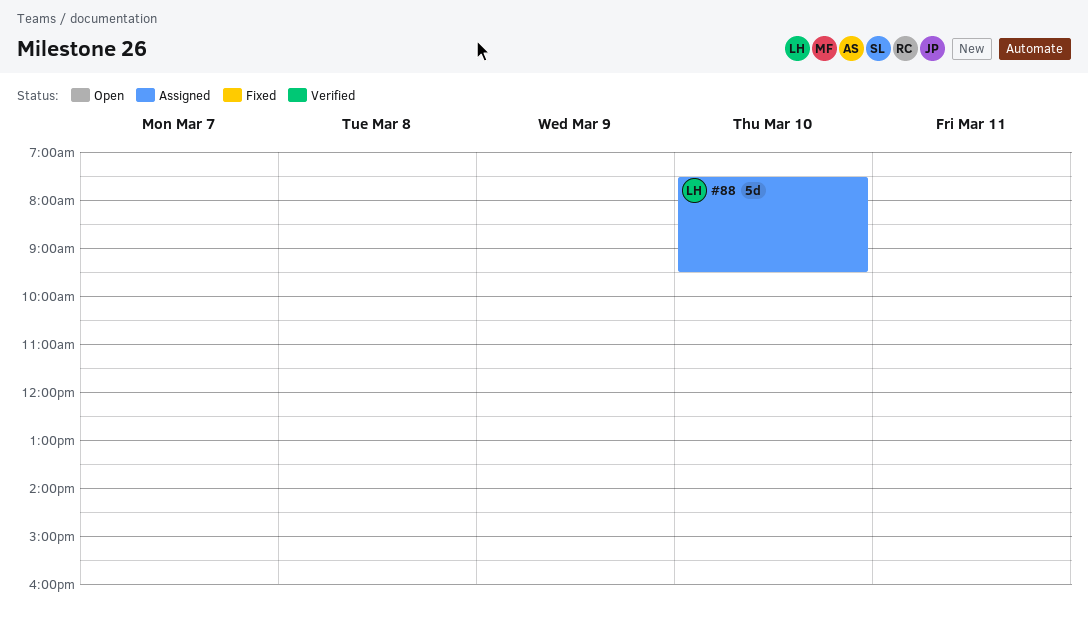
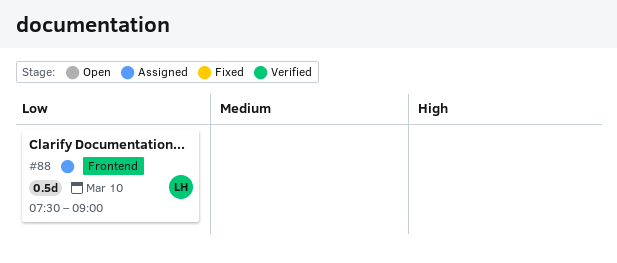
#88, estimate: 5d -> 0.5d
#88, ends: 09:30 -> 09:00

